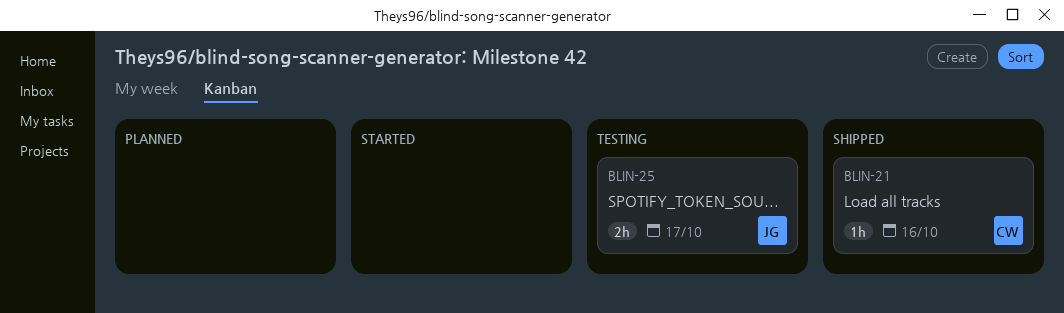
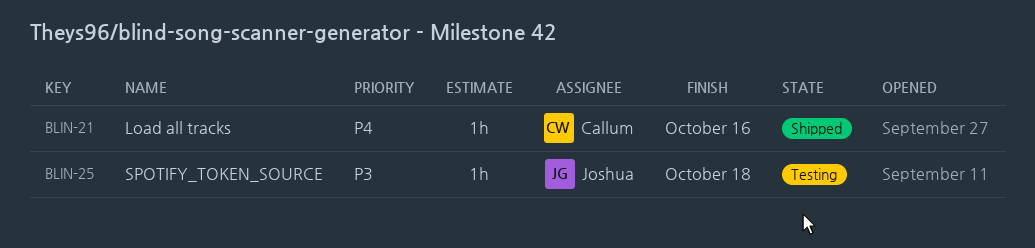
BLIN-25, estimate: 2h -> 1h
BLIN-25, due: Oct 17 -> Oct 18

